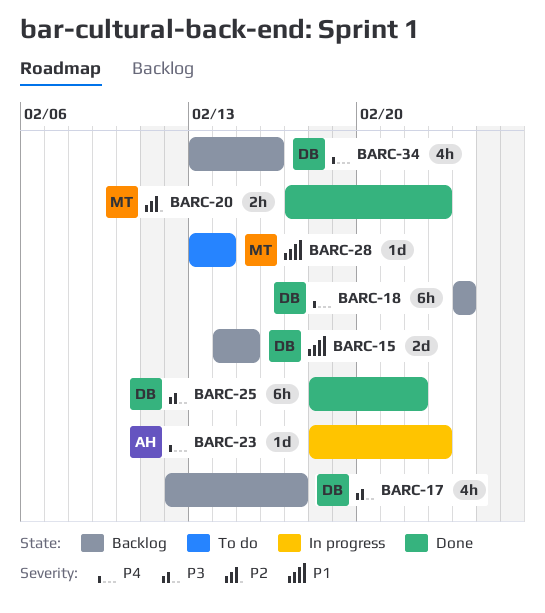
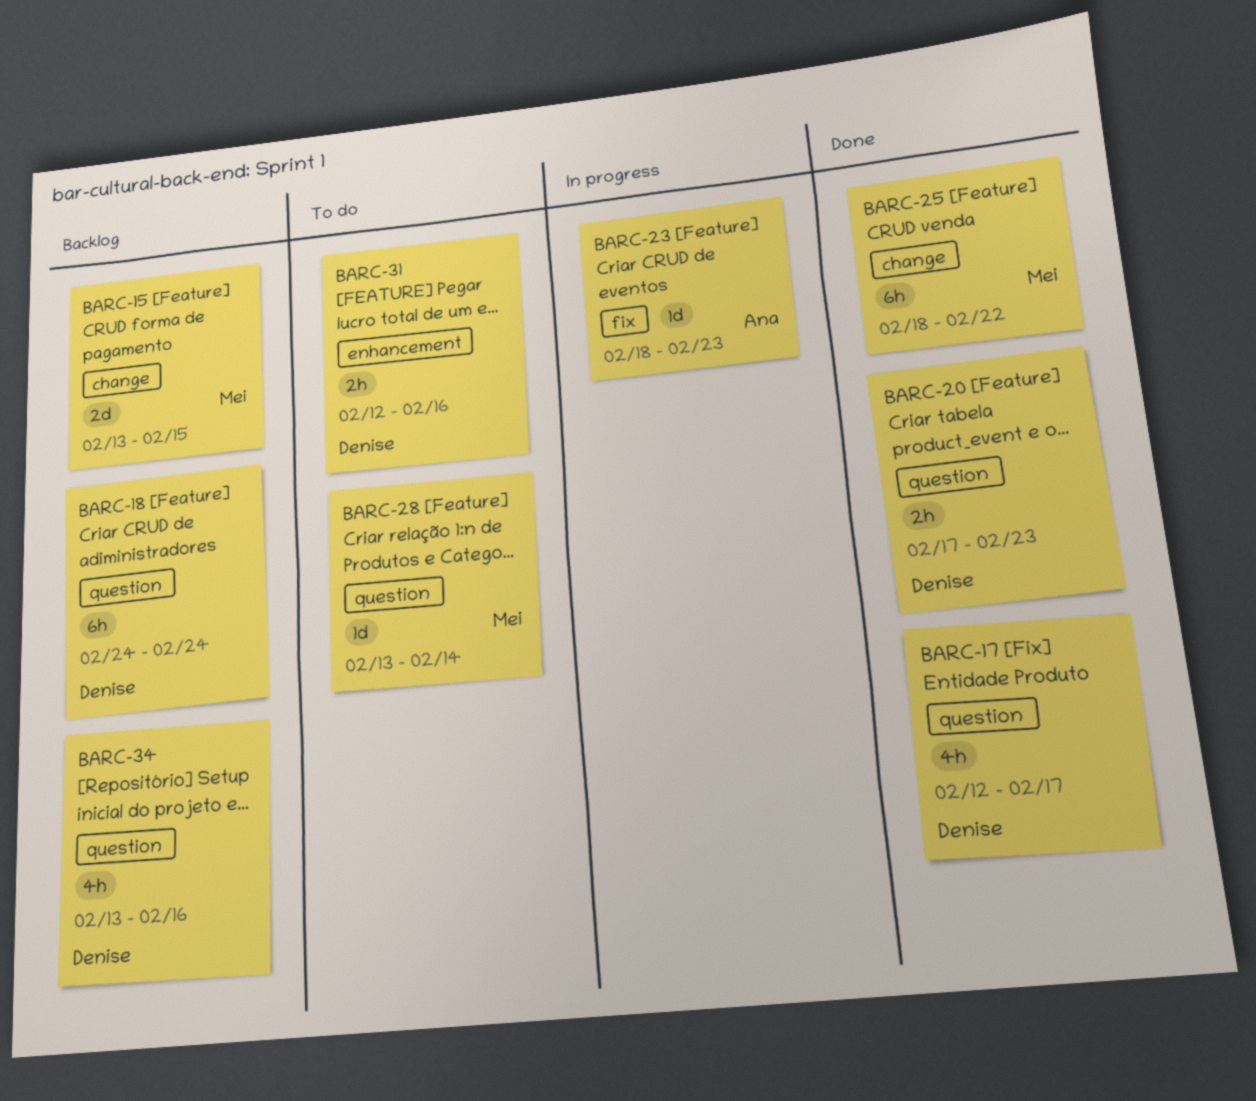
BARC-15, owner: Denise -> Mei
BARC-15, start: Feb 14 -> Feb 13
BARC-17, status: Backlog -> Done
BARC-20, owner: Mei -> Denise
BARC-25, owner: Denise -> Mei
BARC-31: none -> present

